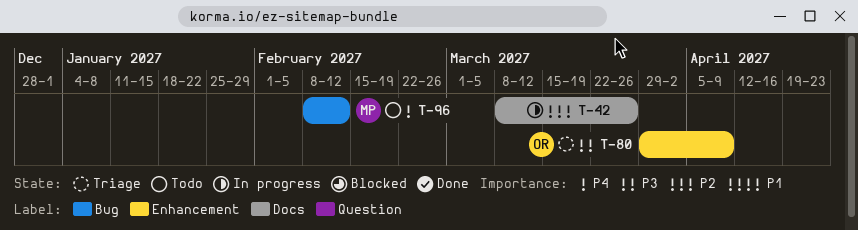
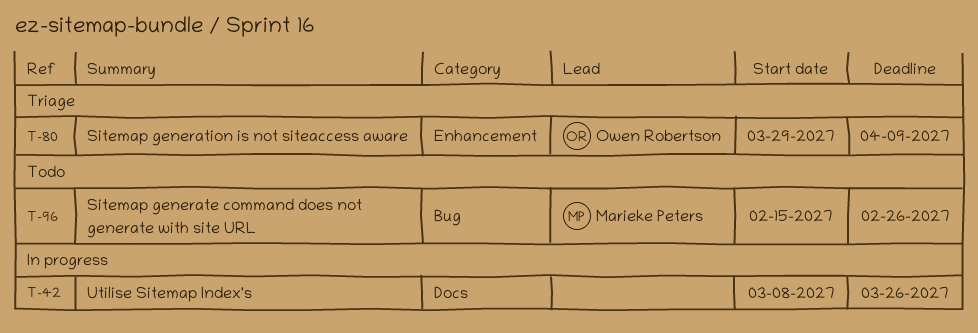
T-96, start: Feb 8 -> Feb 15
T-96, due: Feb 12 -> Feb 26

